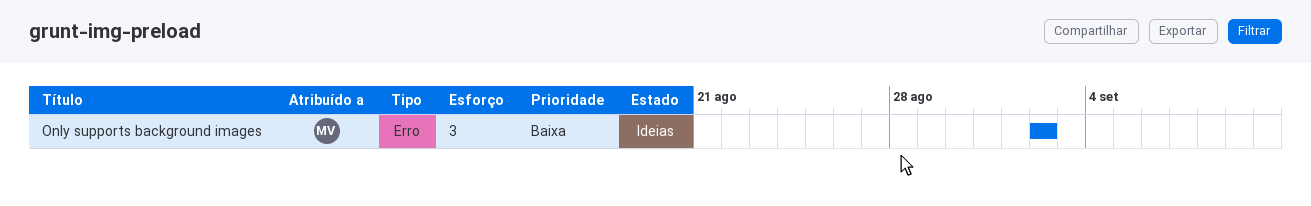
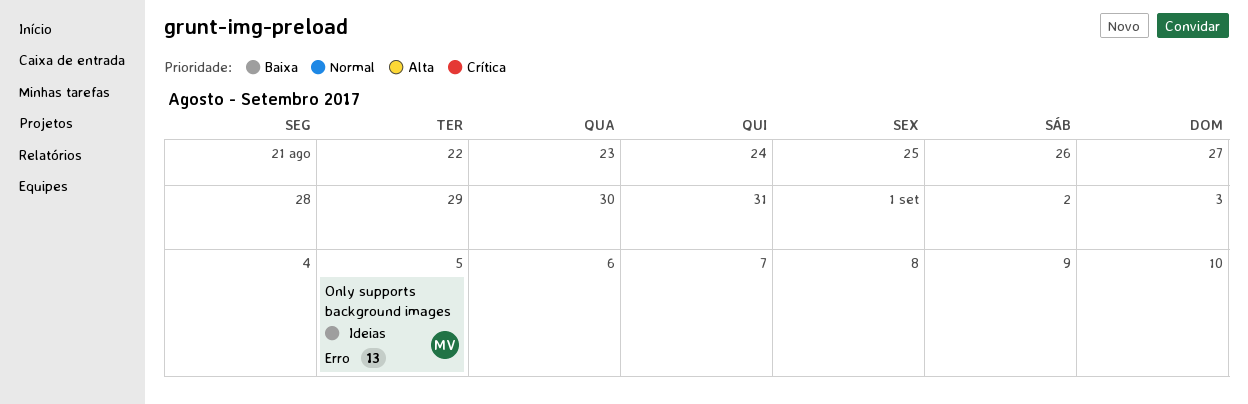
Only supports background images, estimate: 3 -> 13
Only supports background images, due: Sep 2 -> Sep 5

